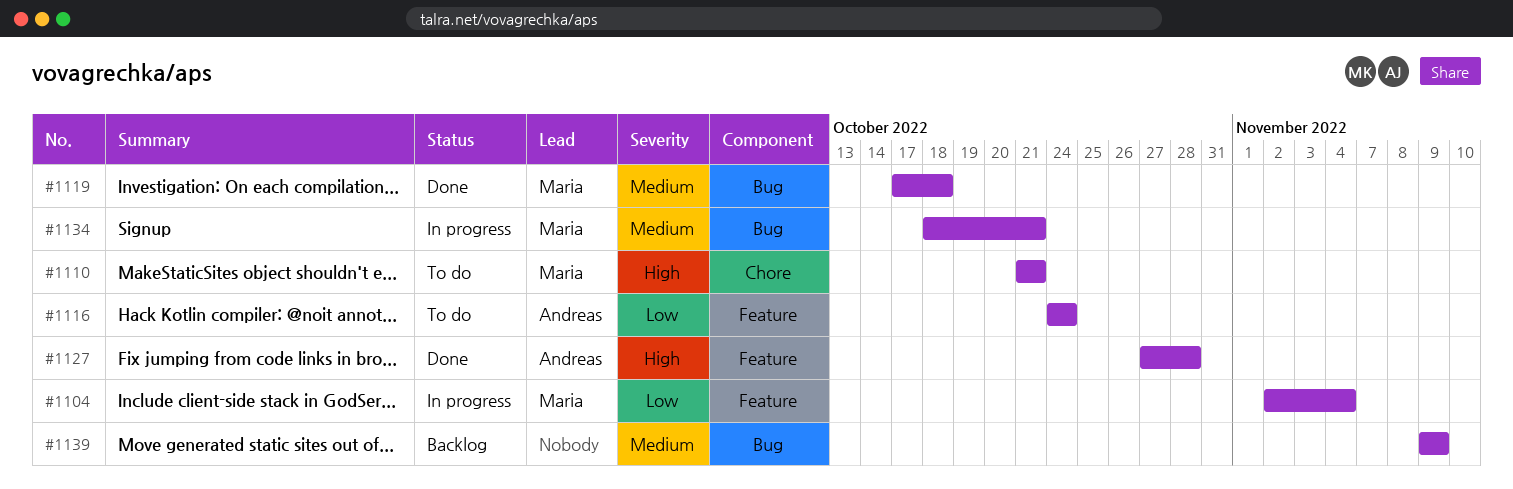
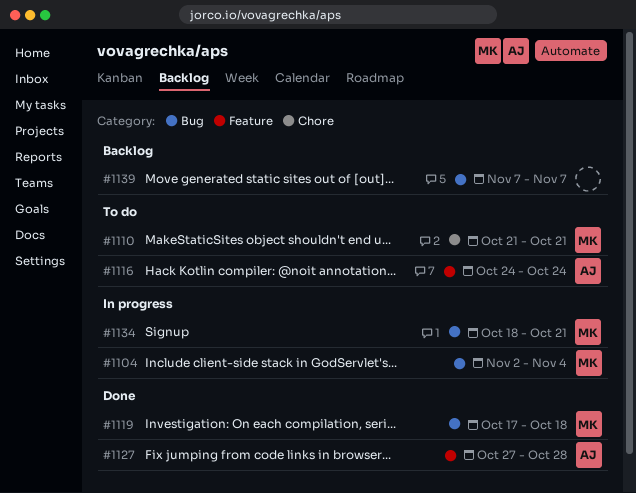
#1104, label: Feature -> Bug
#1139, start: Nov 9 -> Nov 7
#1139, due: Nov 9 -> Nov 7

